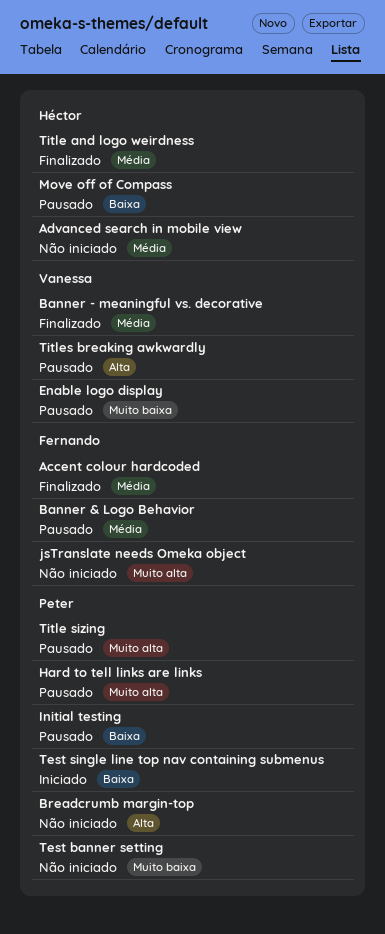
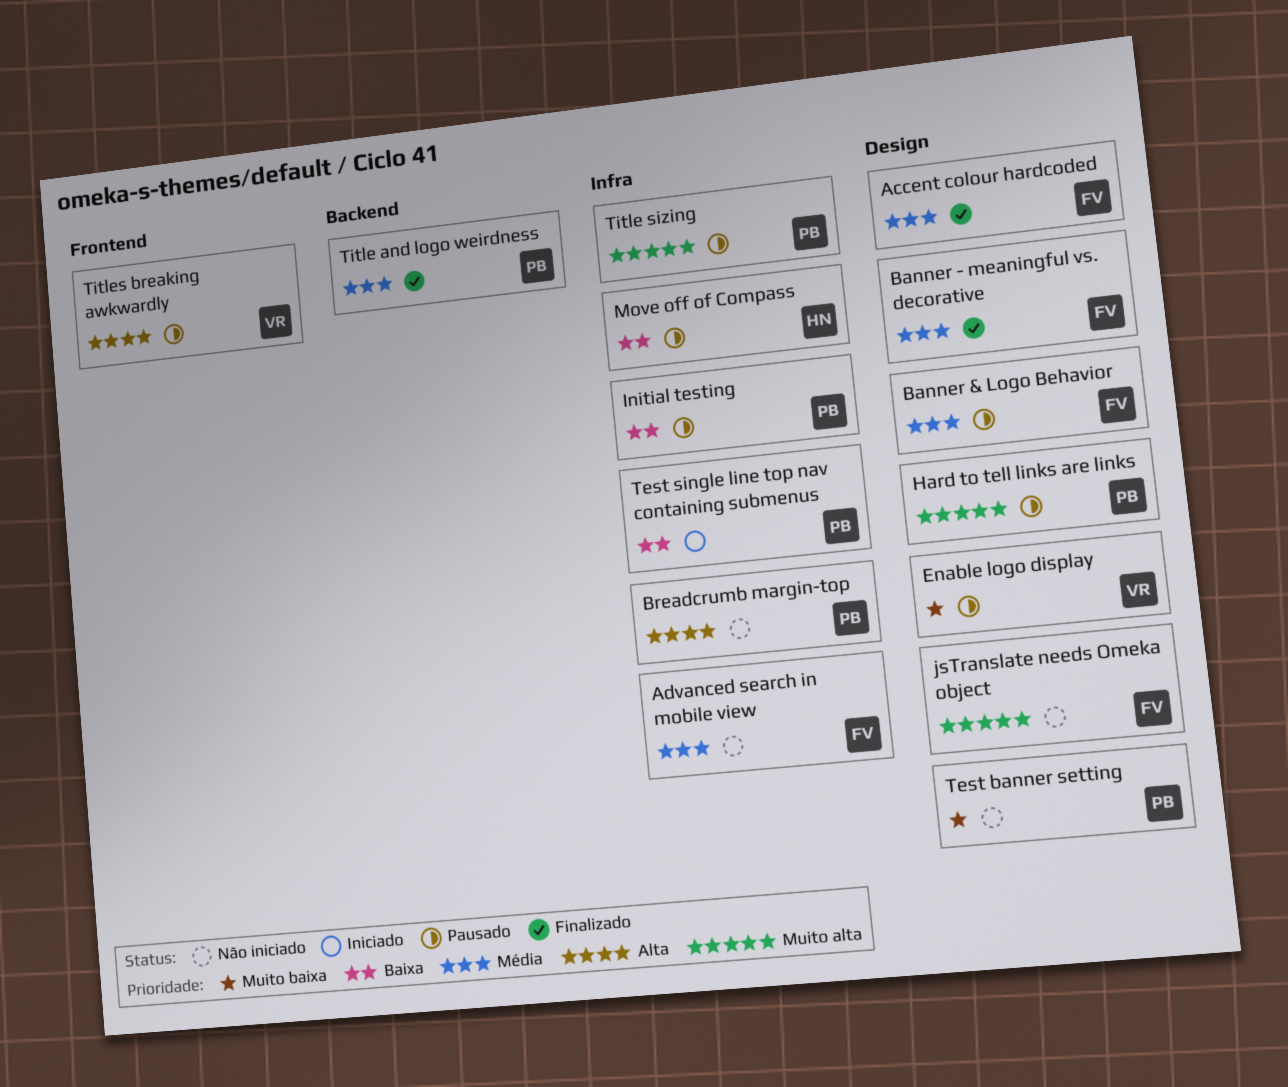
Advanced search in mobile view, owner: Héctor -> Fernando
Banner - meaningful vs. decorative, owner: Vanessa -> Fernando
Title and logo weirdness, owner: Héctor -> Peter

